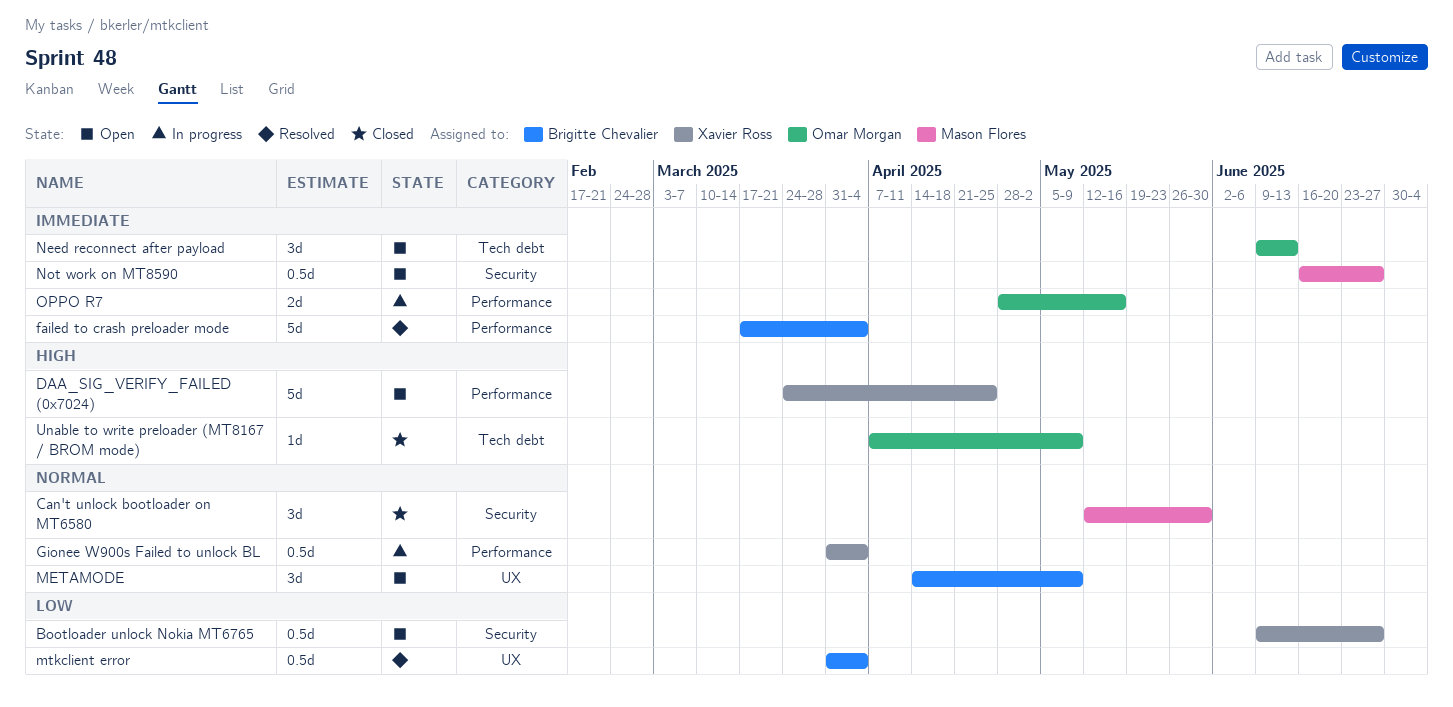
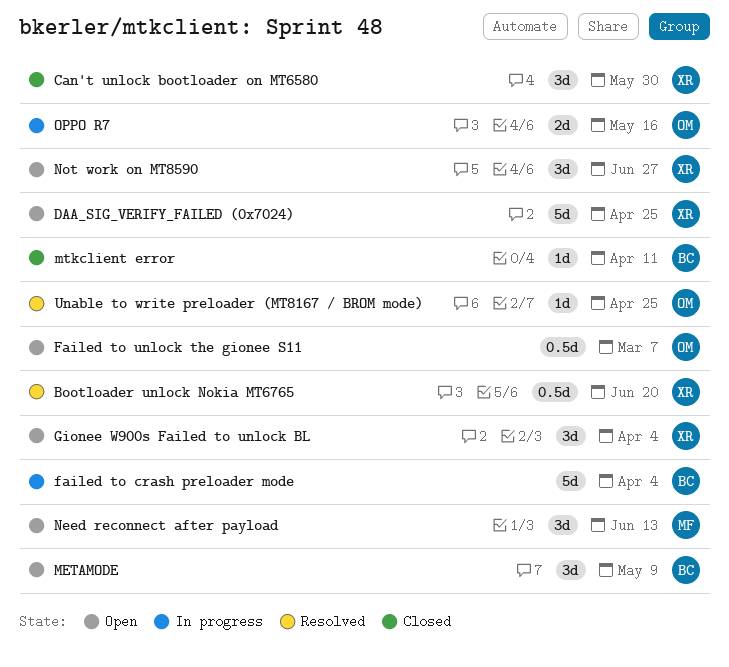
Bootloader unlock Nokia MT6765, status: Open -> Resolved
Bootloader unlock Nokia MT6765, due: Jun 27 -> Jun 20
Can't unlock bootloader on MT6580, owner: Mason Flores -> Xavier Ross
failed to crash preloader mode, status: Resolved -> In progress
Failed to unlock the gionee S11: none -> present
Gionee W900s Failed to unlock BL, status: In progress -> Open
Gionee W900s Failed to unlock BL, estimate: 0.5d -> 3d
mtkclient error, status: Resolved -> Closed
mtkclient error, estimate: 0.5d -> 1d
mtkclient error, due: Apr 4 -> Apr 11
Need reconnect after payload, owner: Omar Morgan -> Mason Flores
Not work on MT8590, owner: Mason Flores -> Xavier Ross
Not work on MT8590, estimate: 0.5d -> 3d
Unable to write preloader (MT8167 / BROM mode), status: Closed -> Resolved
Unable to write preloader (MT8167 / BROM mode), due: May 9 -> Apr 25

